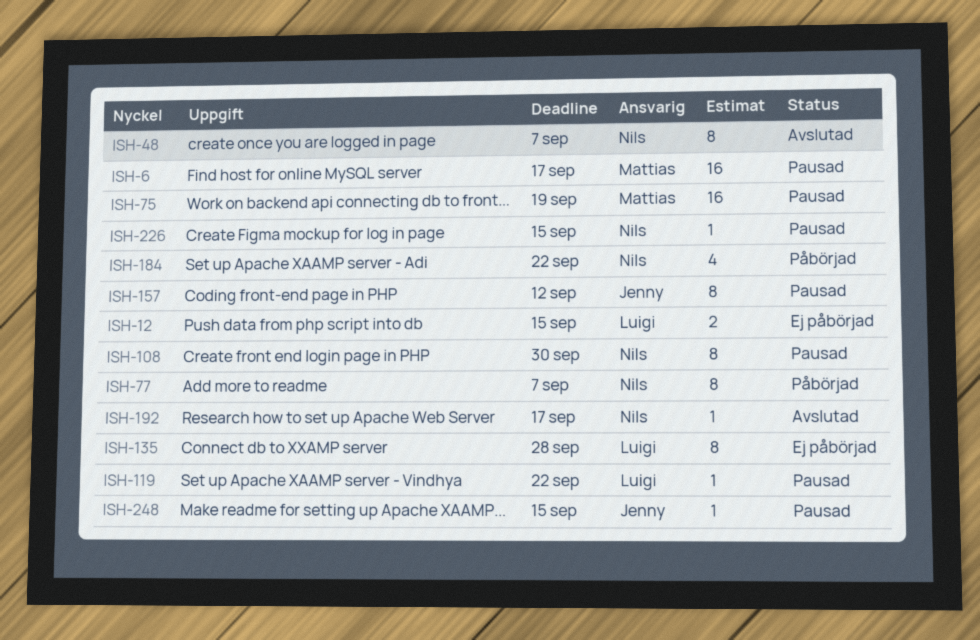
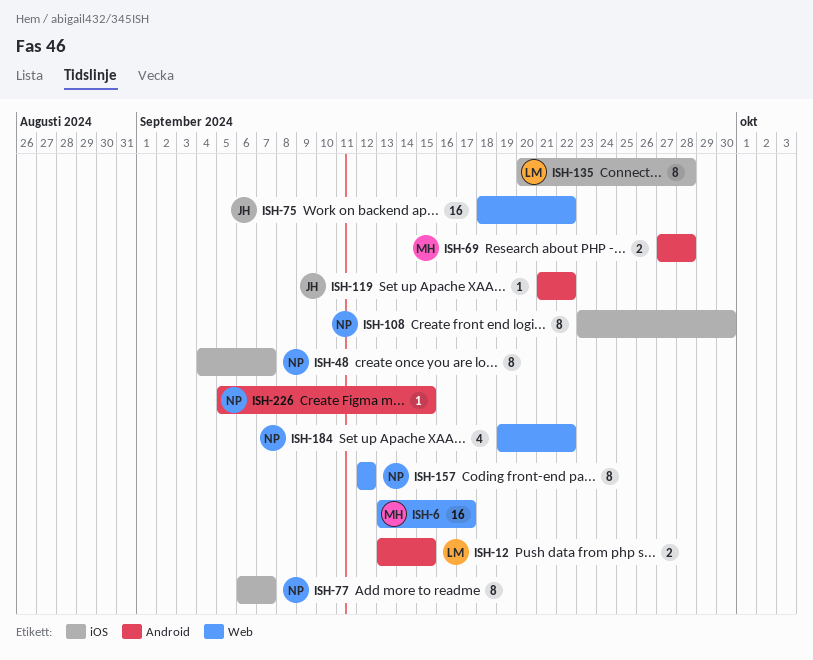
ISH-69: none -> present
ISH-75, owner: Mattias -> Jenny
ISH-75, due: Sep 19 -> Sep 22
ISH-119, owner: Luigi -> Jenny
ISH-157, owner: Jenny -> Nils
ISH-192: present -> none
ISH-248: present -> none

